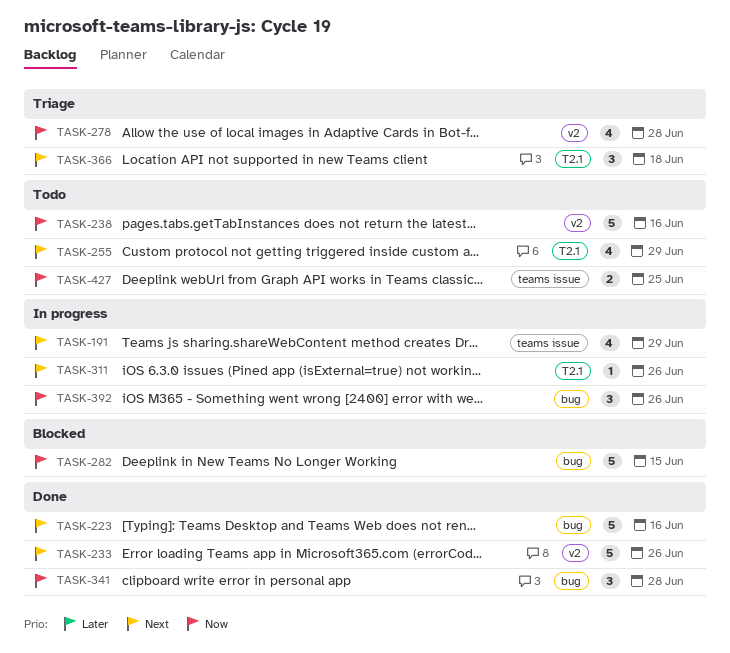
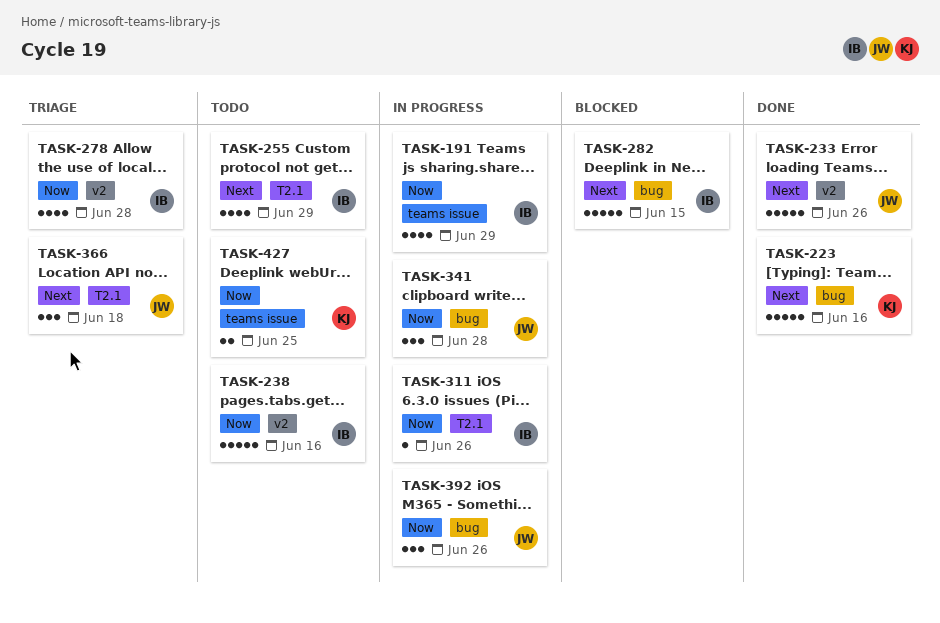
TASK-191, priority: Next -> Now
TASK-282, priority: Now -> Next
TASK-311, priority: Next -> Now
TASK-341, status: Done -> In progress

